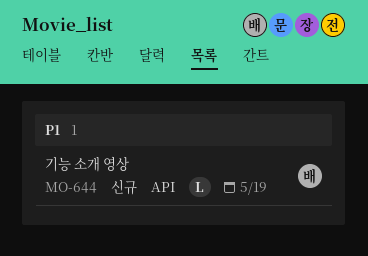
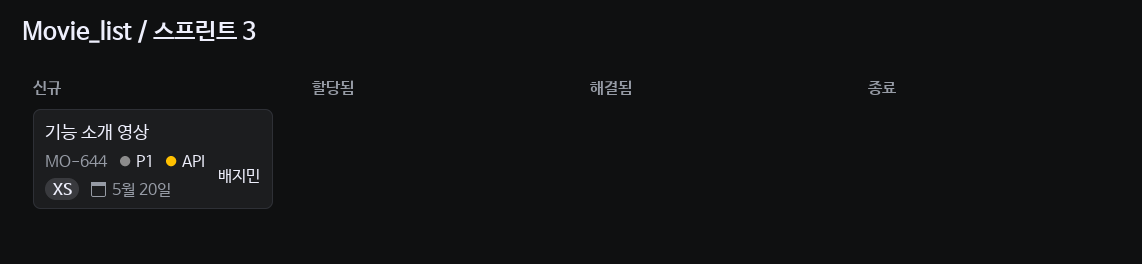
MO-644, estimate: L -> XS
MO-644, due: May 19 -> May 20

